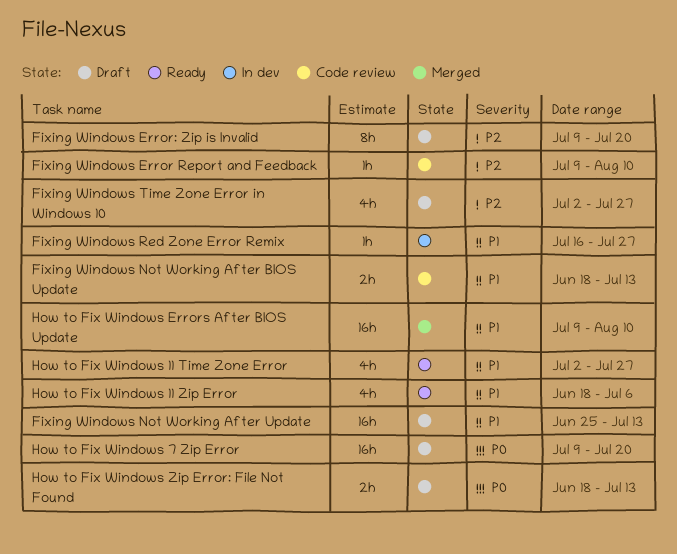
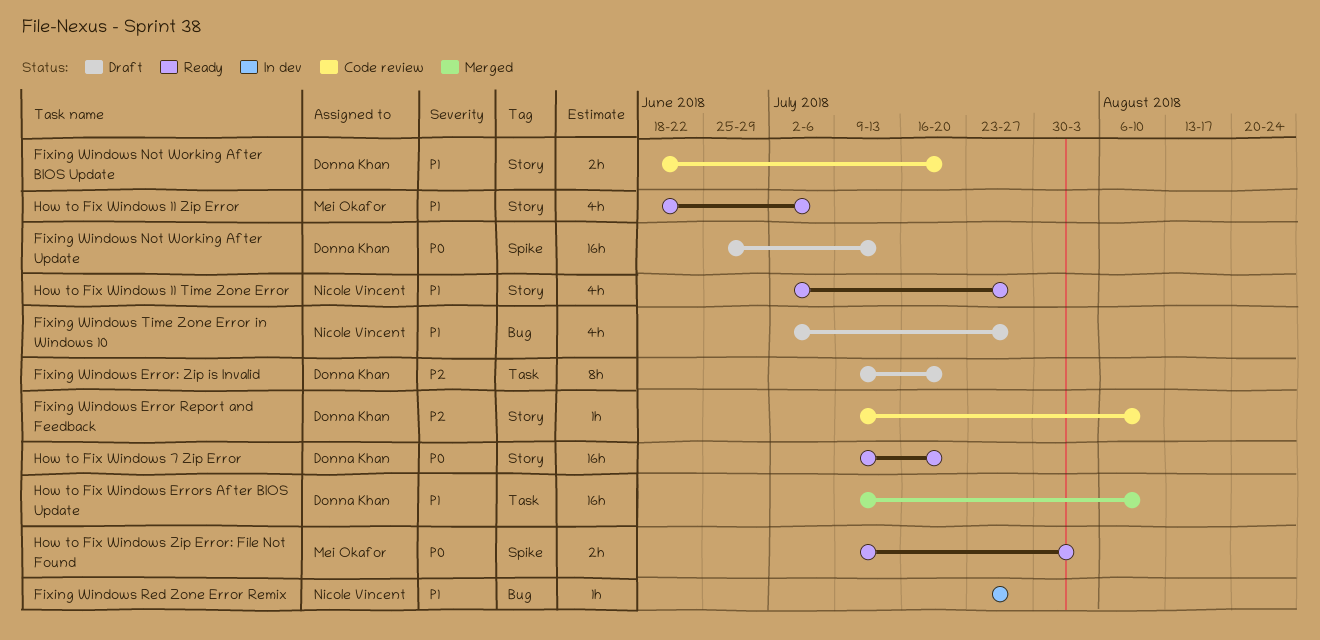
Fixing Windows Not Working After BIOS Update, due: Jul 13 -> Jul 20
Fixing Windows Not Working After Update, priority: P1 -> P0
Fixing Windows Red Zone Error Remix, start: Jul 16 -> Jul 23
Fixing Windows Time Zone Error in Windows 10, priority: P2 -> P1
How to Fix Windows 7 Zip Error, status: Draft -> Ready
How to Fix Windows Zip Error: File Not Found, status: Draft -> Ready
How to Fix Windows Zip Error: File Not Found, start: Jun 18 -> Jul 9
How to Fix Windows Zip Error: File Not Found, due: Jul 13 -> Aug 3

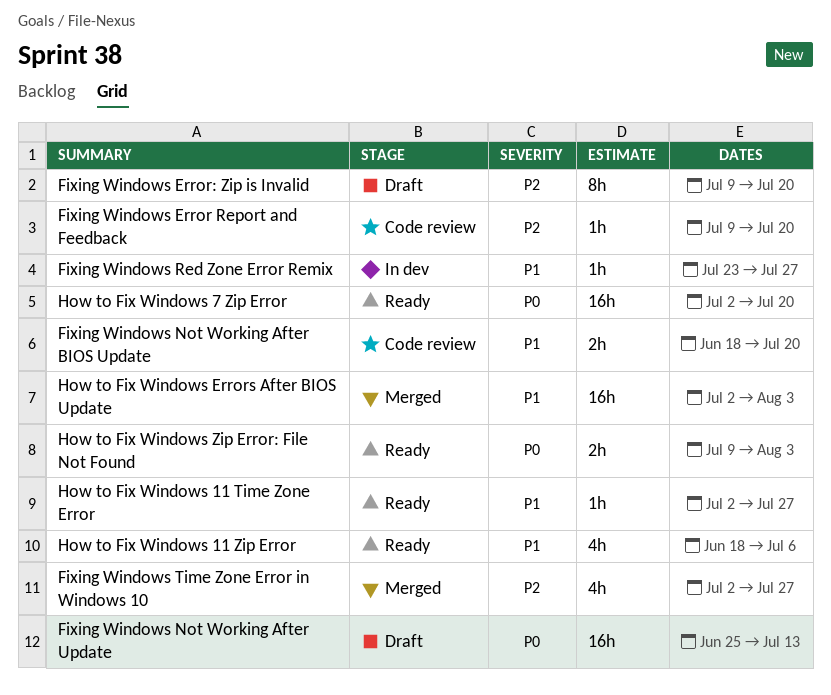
Fixing Windows Error Report and Feedback, due: Aug 10 -> Jul 20
Fixing Windows Time Zone Error in Windows 10, status: Draft -> Merged
Fixing Windows Time Zone Error in Windows 10, priority: P1 -> P2
How to Fix Windows 11 Time Zone Error, estimate: 4h -> 1h
How to Fix Windows 7 Zip Error, start: Jul 9 -> Jul 2
How to Fix Windows Errors After BIOS Update, start: Jul 9 -> Jul 2
How to Fix Windows Errors After BIOS Update, due: Aug 10 -> Aug 3

